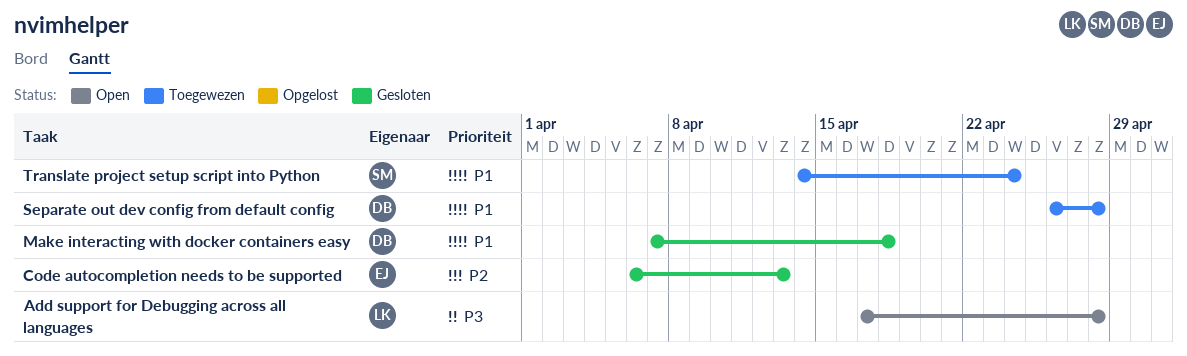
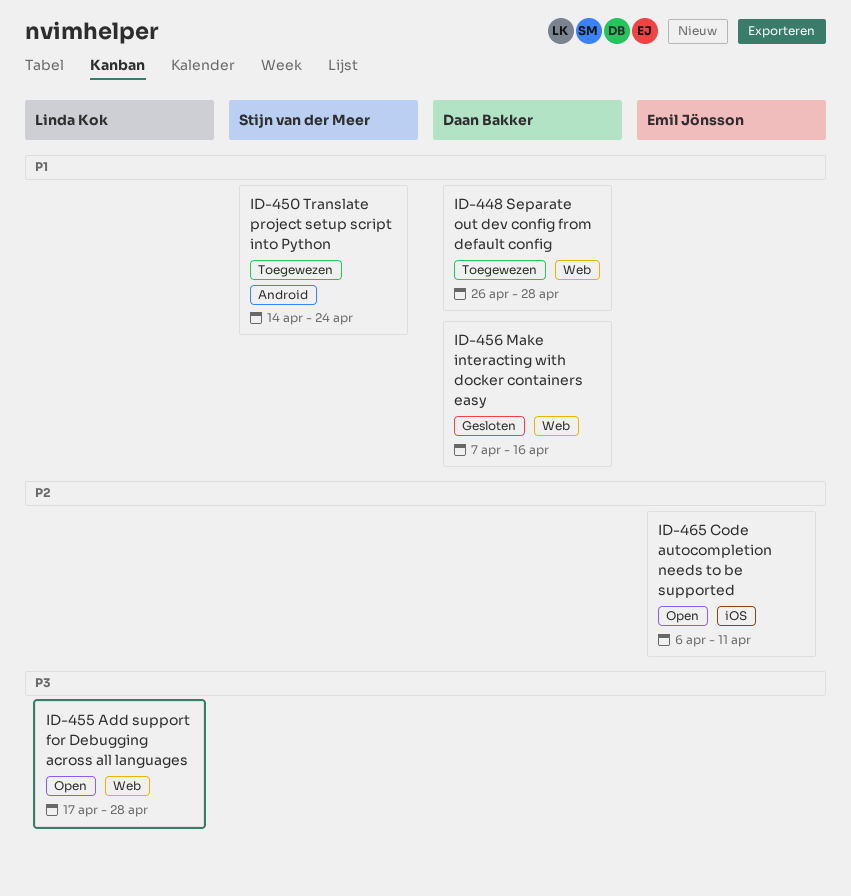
Code autocompletion needs to be supported, status: Gesloten -> Open
Code autocompletion needs to be supported, due: Apr 13 -> Apr 11
Make interacting with docker containers easy, due: Apr 18 -> Apr 16

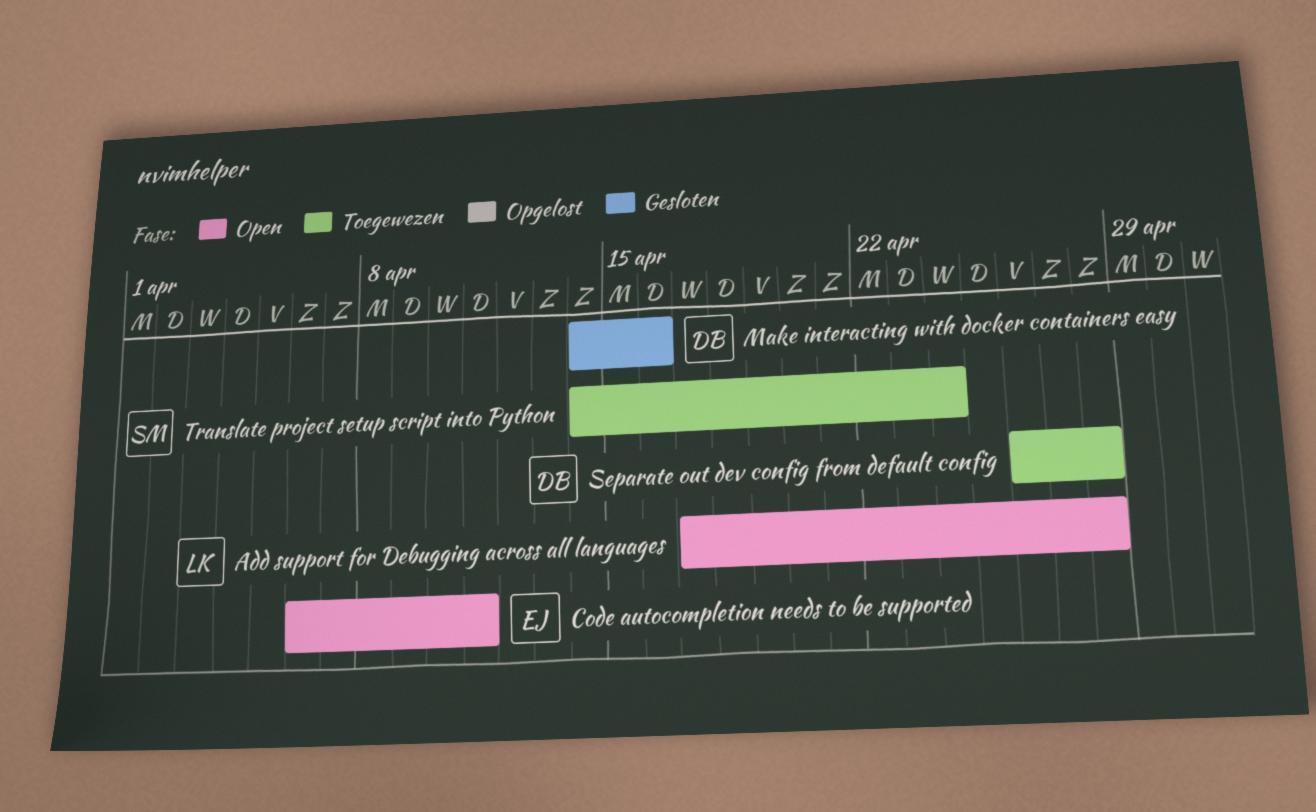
Make interacting with docker containers easy, start: Apr 7 -> Apr 14

